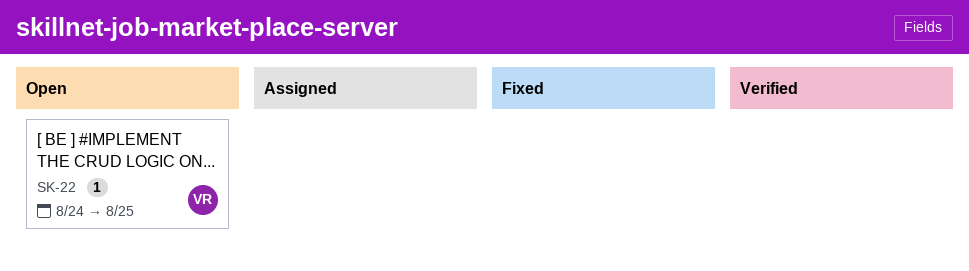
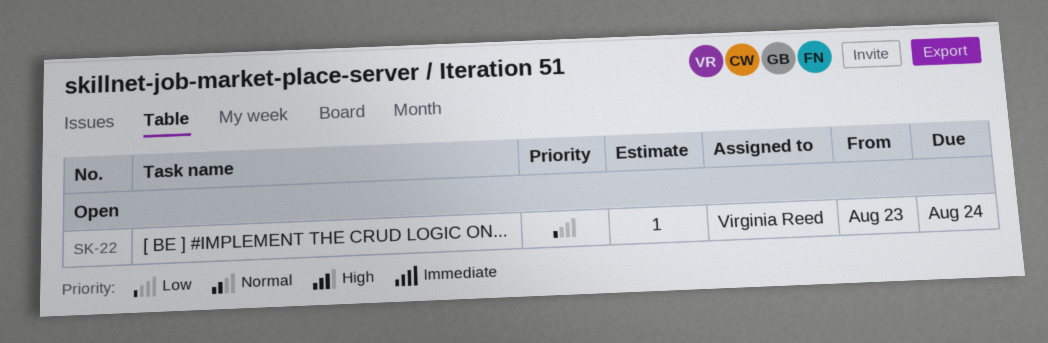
SK-22, start: Aug 24 -> Aug 23
SK-22, due: Aug 25 -> Aug 24

